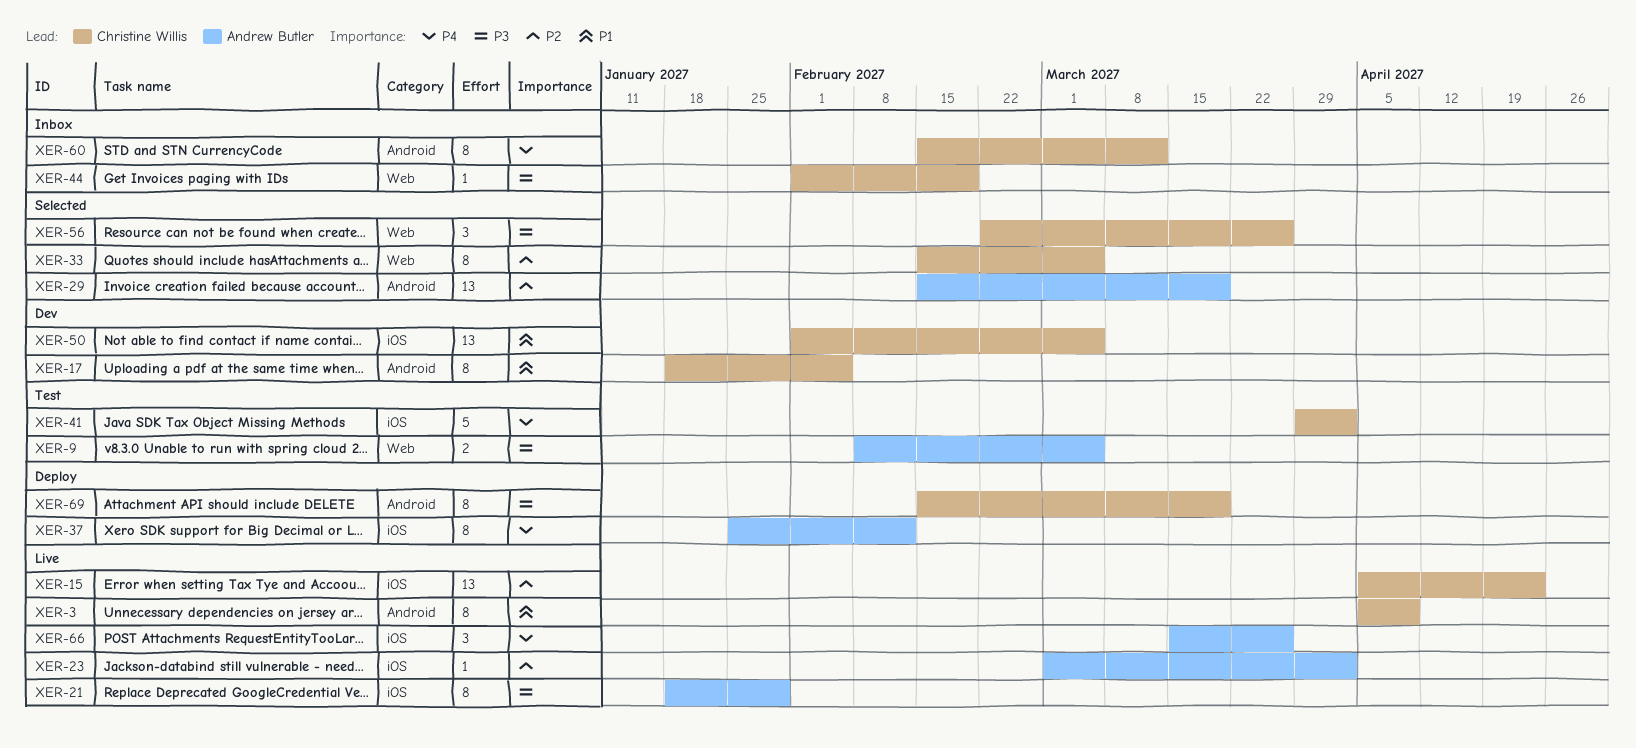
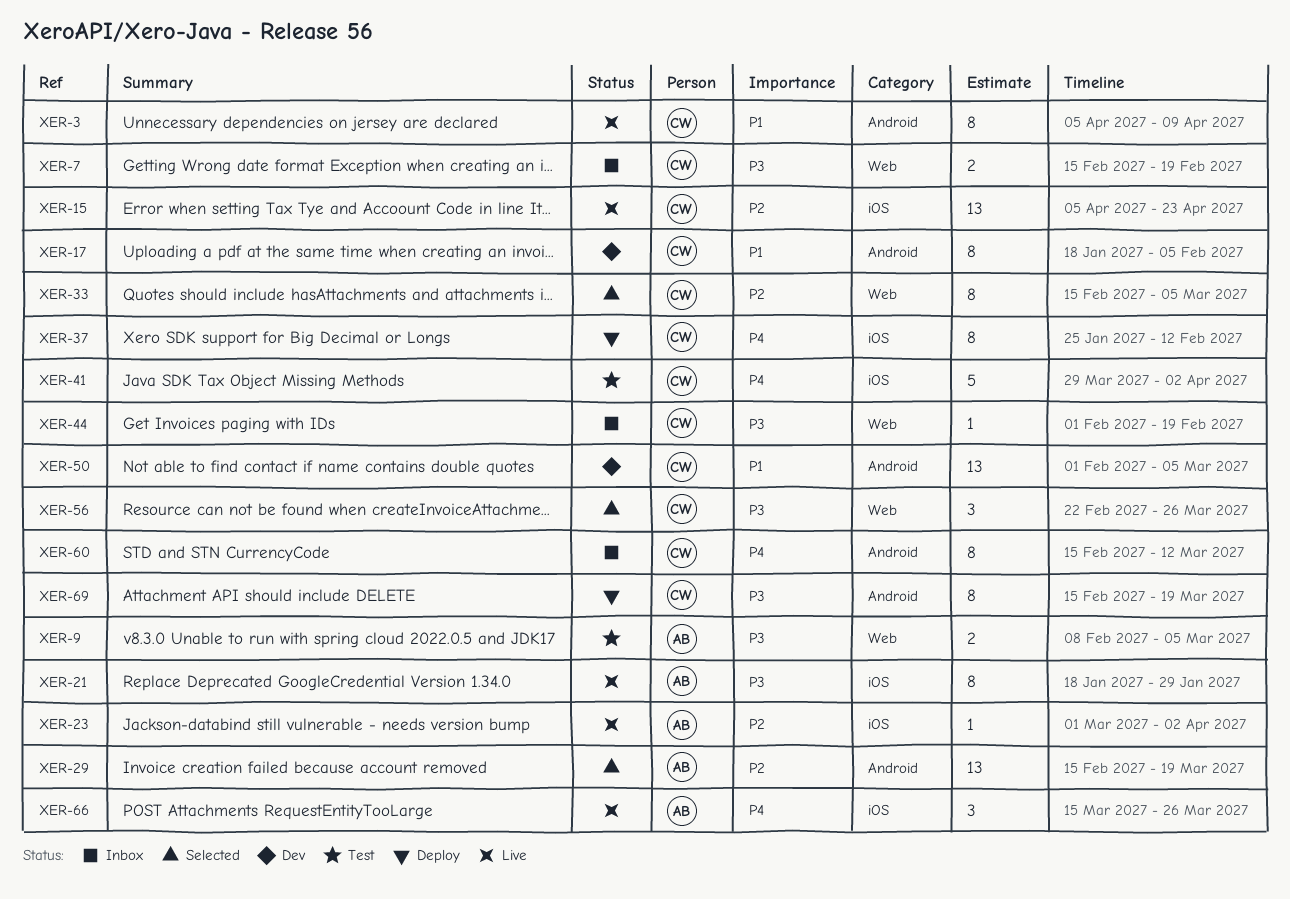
XER-7: none -> present
XER-37, owner: Andrew Butler -> Christine Willis
XER-50, label: iOS -> Android

